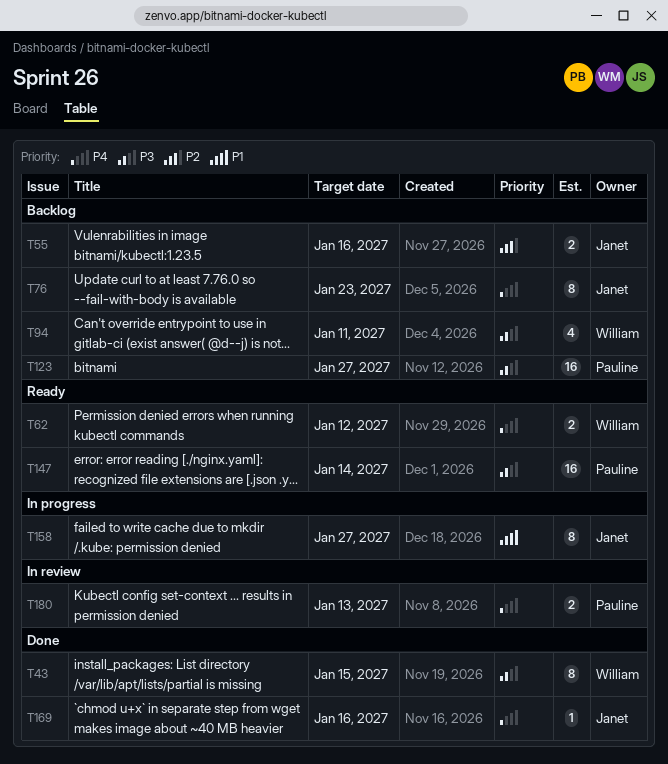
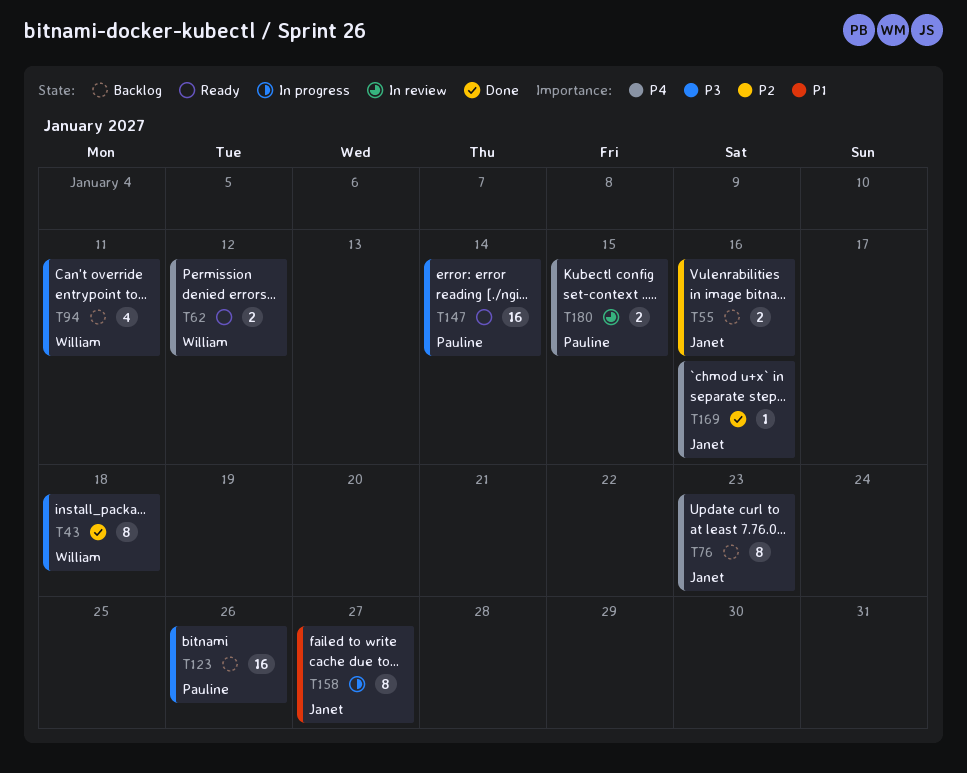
T43, due: Jan 15 -> Jan 18
T123, due: Jan 27 -> Jan 26
T180, due: Jan 13 -> Jan 15

